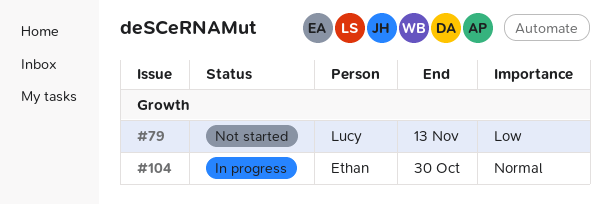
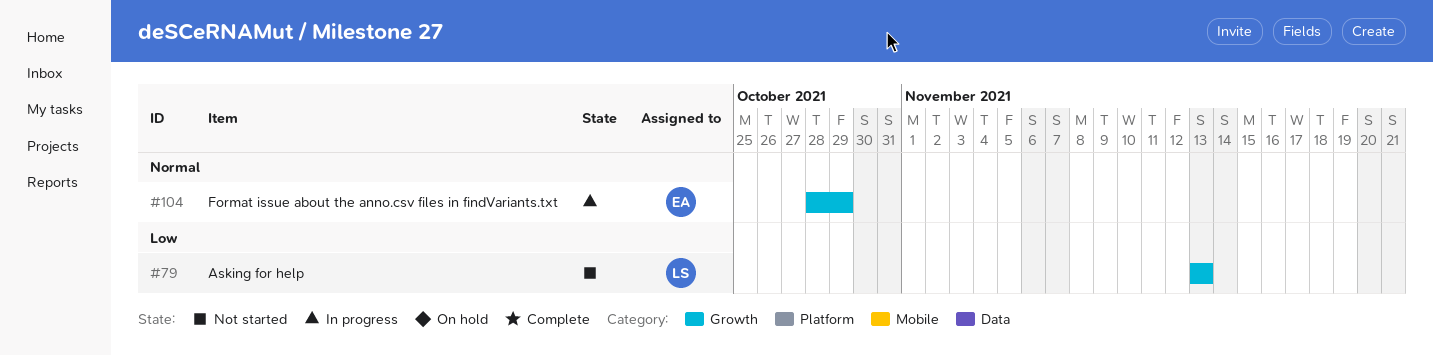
#104, due: Oct 30 -> Oct 29

